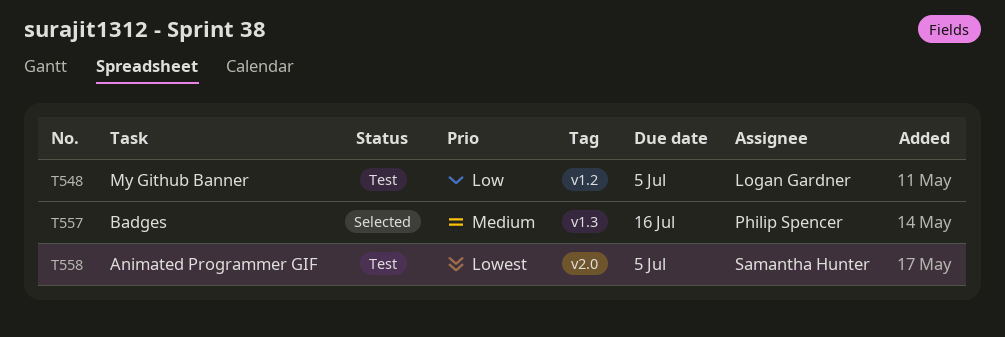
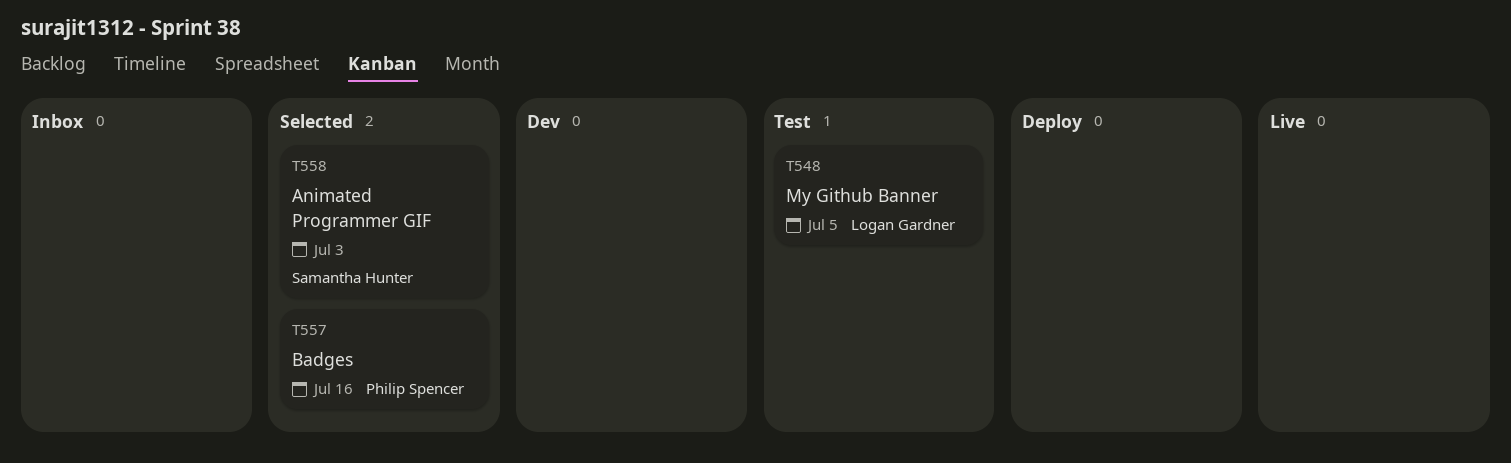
T558, status: Test -> Selected
T558, due: Jul 5 -> Jul 3

